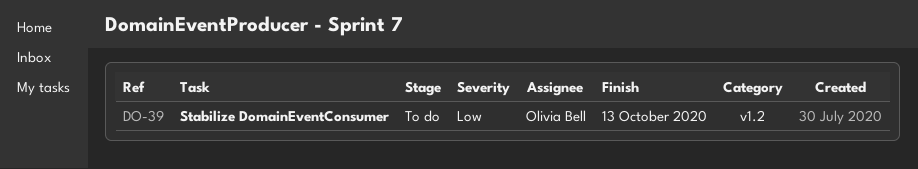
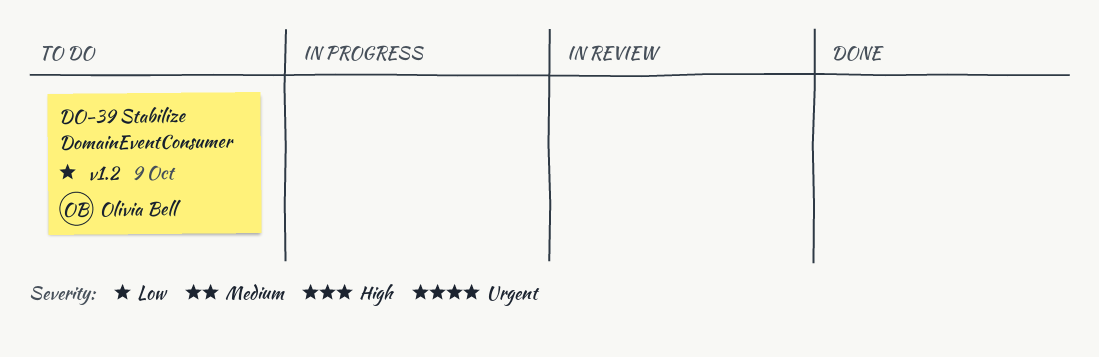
DO-39, due: Oct 13 -> Oct 9

